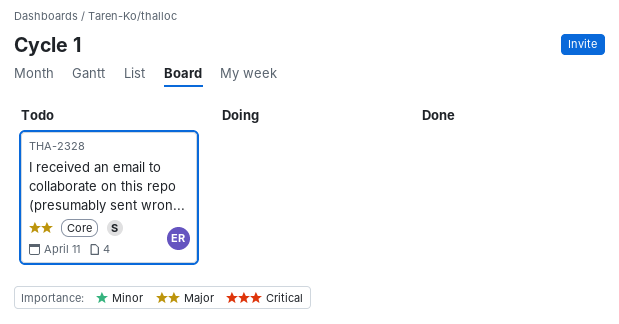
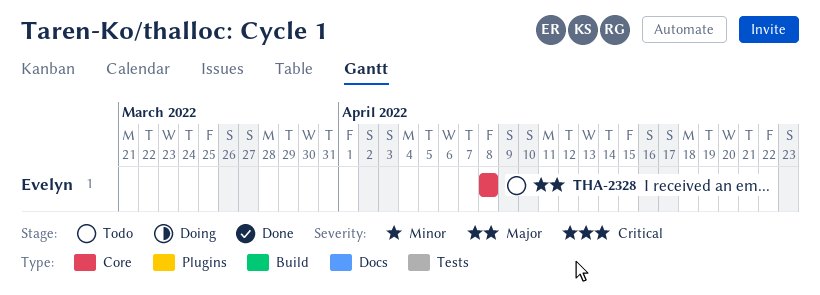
THA-2328, due: Apr 11 -> Apr 8

